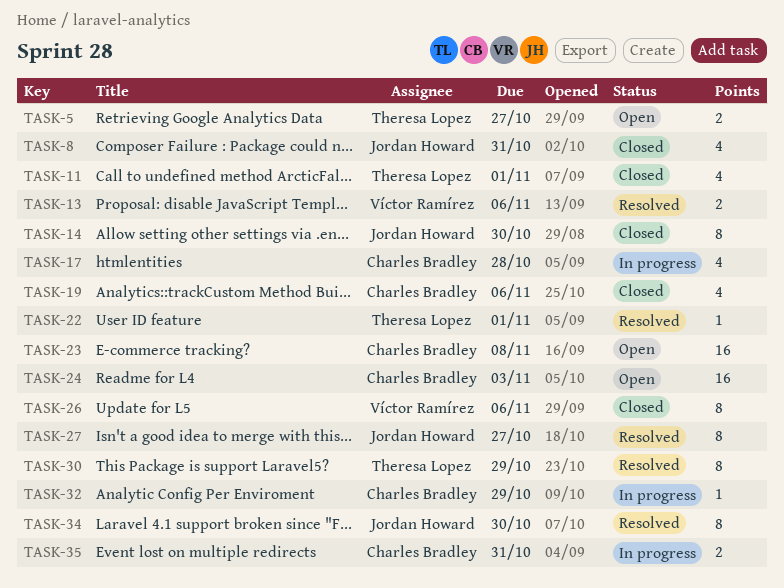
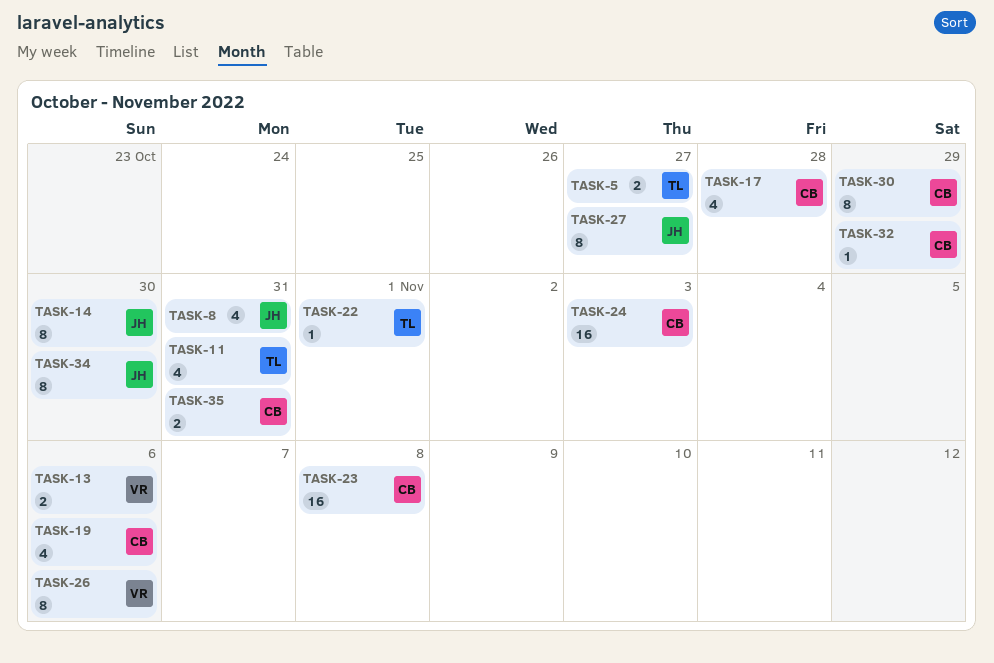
TASK-11, due: Nov 1 -> Oct 31
TASK-30, owner: Theresa Lopez -> Charles Bradley

